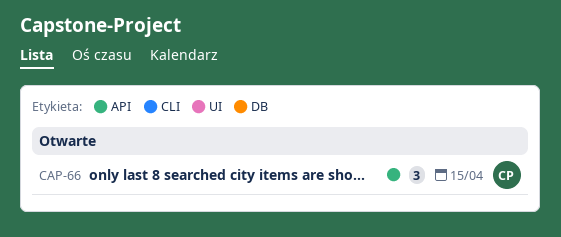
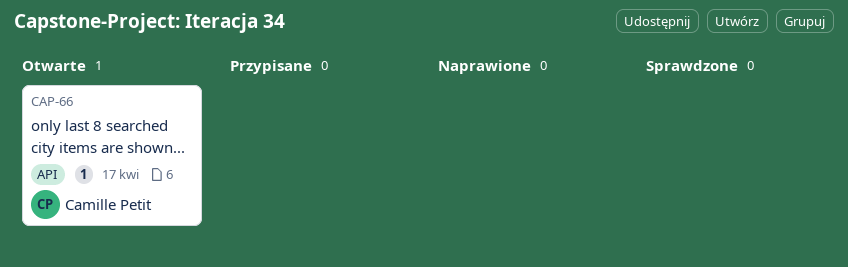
CAP-66, estimate: 3 -> 1
CAP-66, due: Apr 15 -> Apr 17

